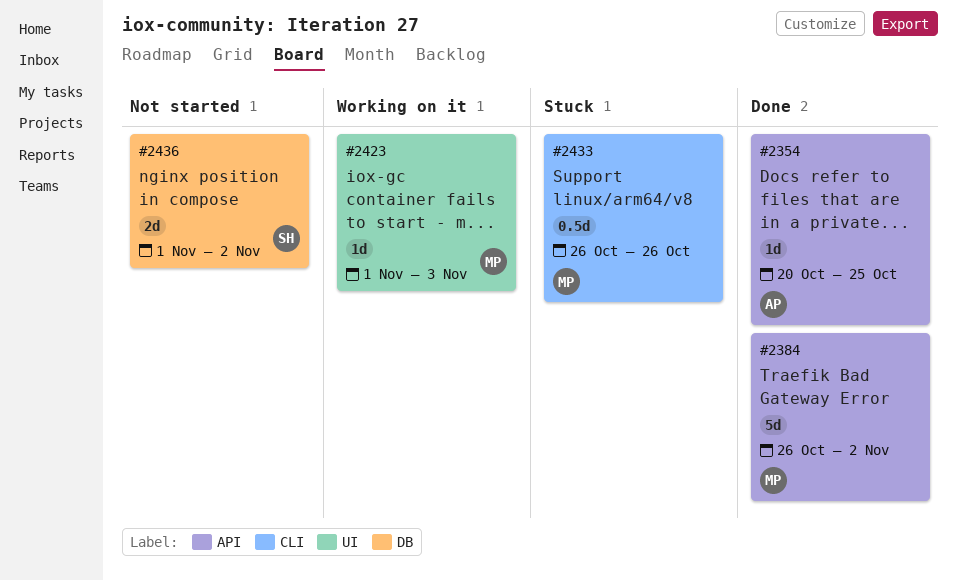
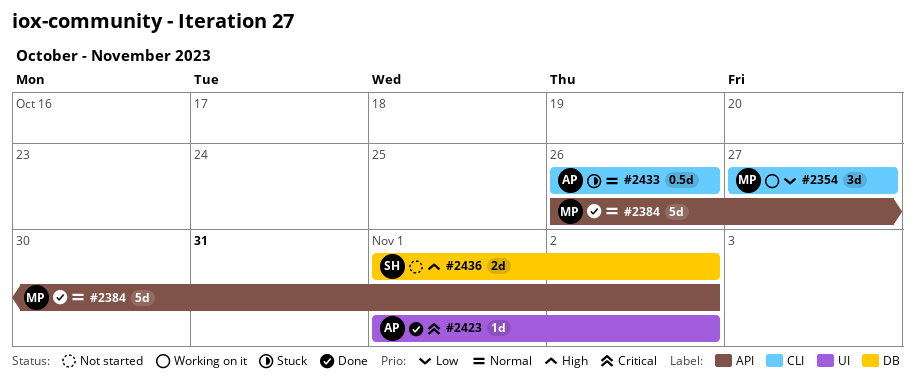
#2354, status: Done -> Working on it
#2354, owner: AP -> MP
#2354, label: API -> CLI
#2354, estimate: 1d -> 3d
#2354, start: Oct 20 -> Oct 27
#2354, due: Oct 25 -> Oct 27
#2423, status: Working on it -> Done
#2423, owner: MP -> AP
#2423, due: Nov 3 -> Nov 2
#2433, owner: MP -> AP

